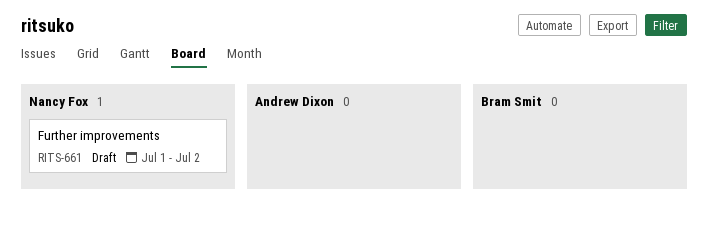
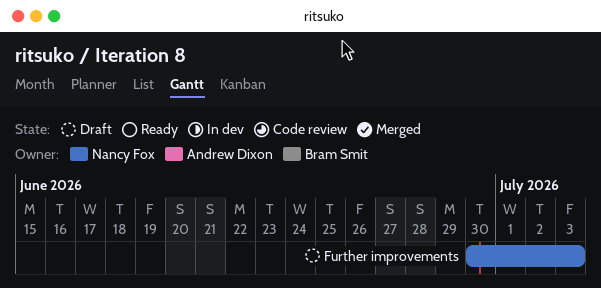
Further improvements, start: Jul 1 -> Jun 30
Further improvements, due: Jul 2 -> Jul 3

